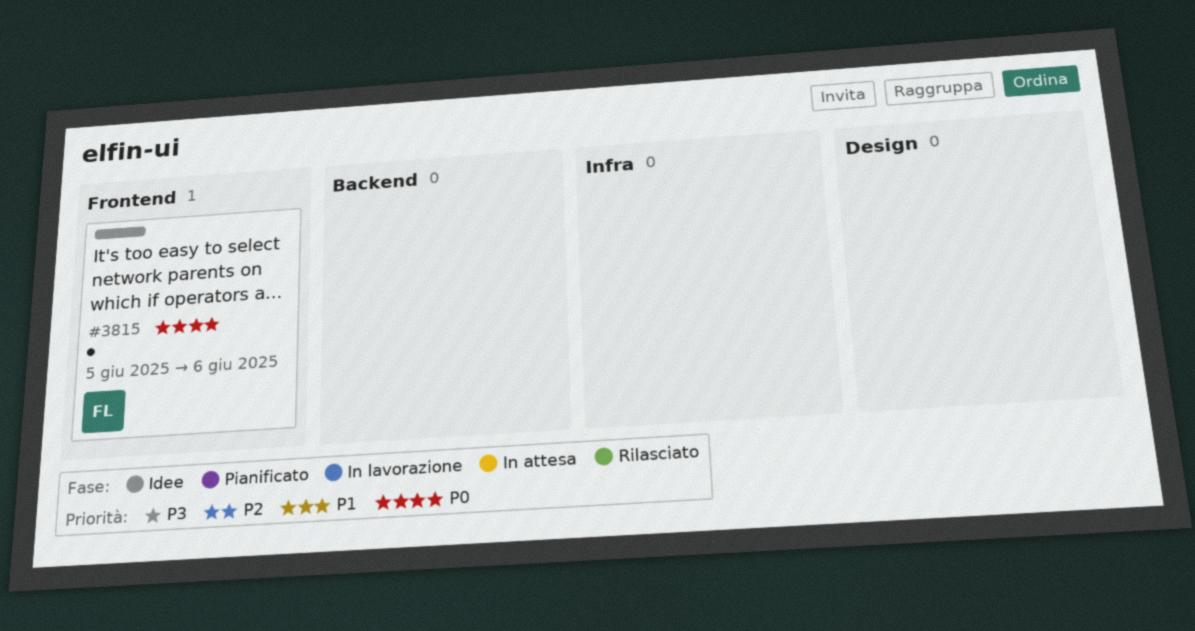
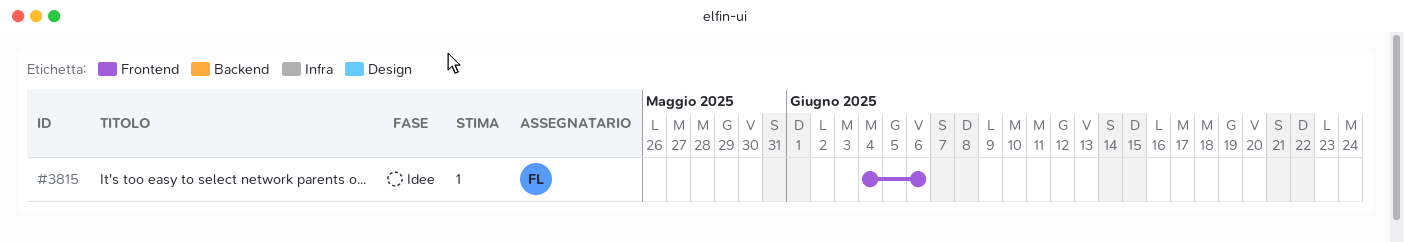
#3815, start: Jun 5 -> Jun 4

